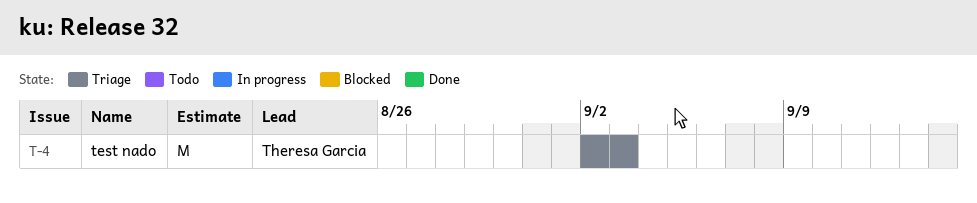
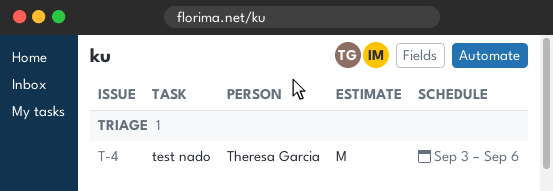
T-4, start: Sep 2 -> Sep 3
T-4, due: Sep 3 -> Sep 6

